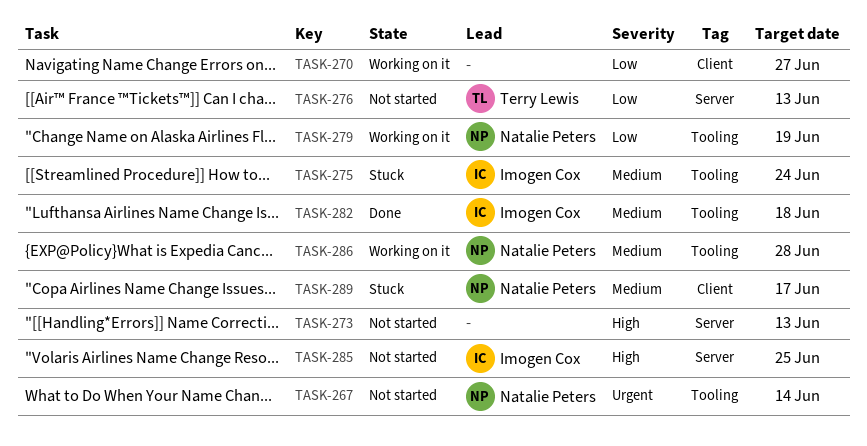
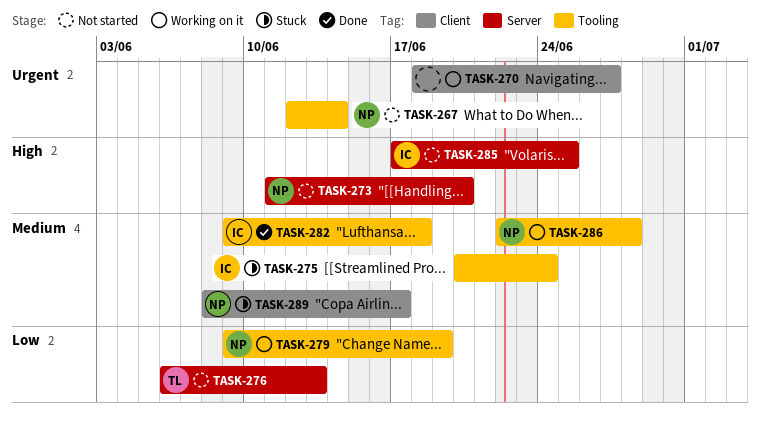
TASK-270, priority: Low -> Urgent
TASK-273, owner: none -> Natalie Peters
TASK-273, due: Jun 13 -> Jun 20

